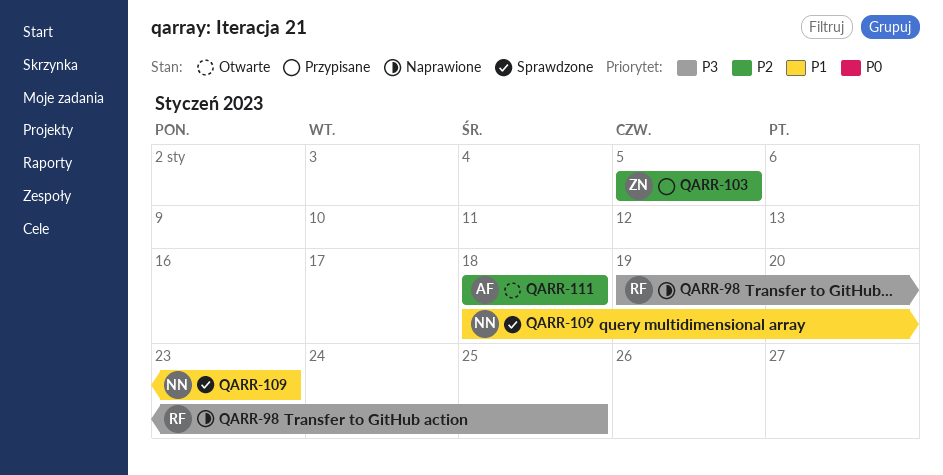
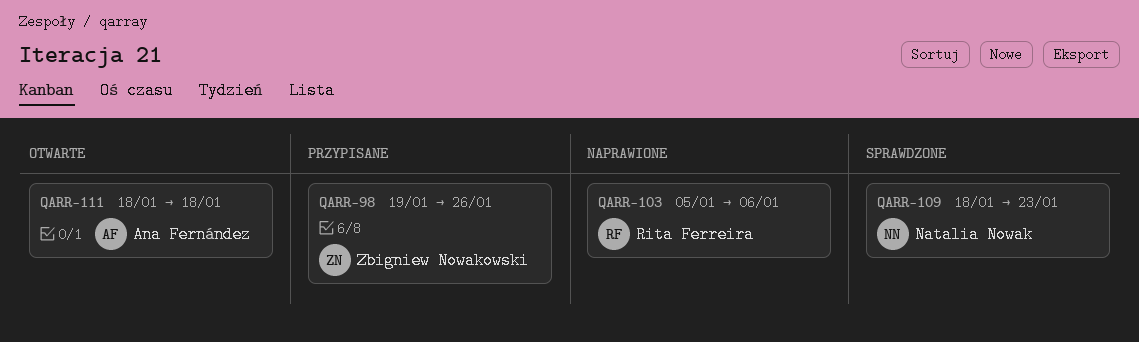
QARR-98, status: Naprawione -> Przypisane
QARR-98, owner: Rita Ferreira -> Zbigniew Nowakowski
QARR-98, due: Jan 25 -> Jan 26
QARR-103, status: Przypisane -> Naprawione
QARR-103, owner: Zbigniew Nowakowski -> Rita Ferreira
QARR-103, due: Jan 5 -> Jan 6

